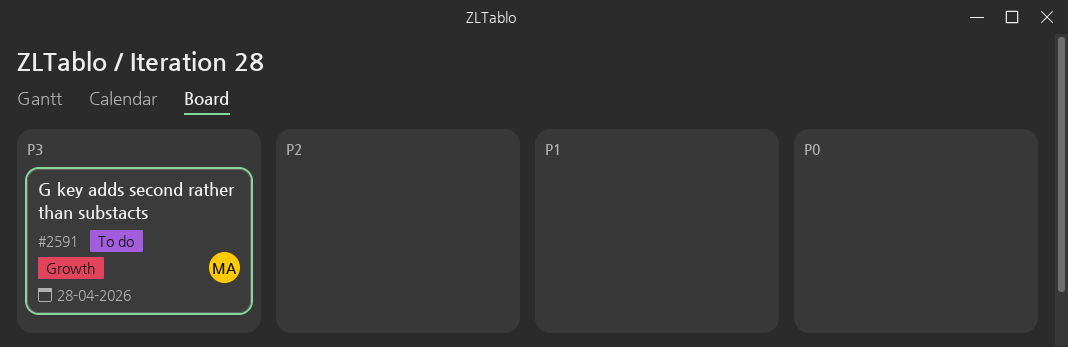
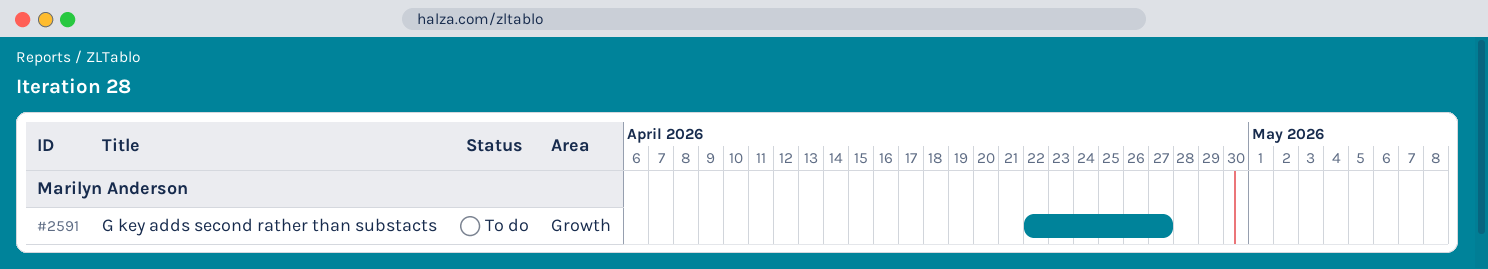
#2591, due: Apr 28 -> Apr 27

